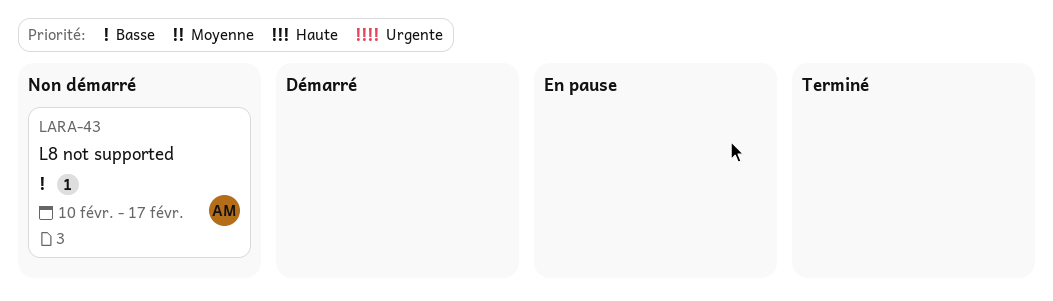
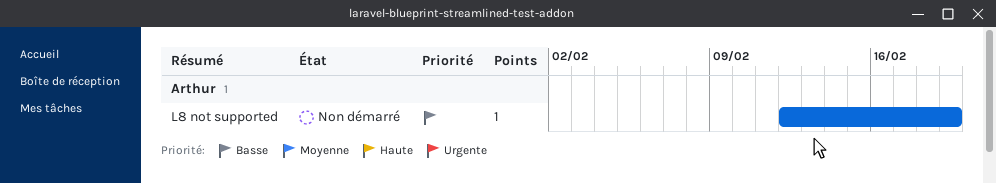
L8 not supported, start: Feb 10 -> Feb 12
L8 not supported, due: Feb 17 -> Feb 19

